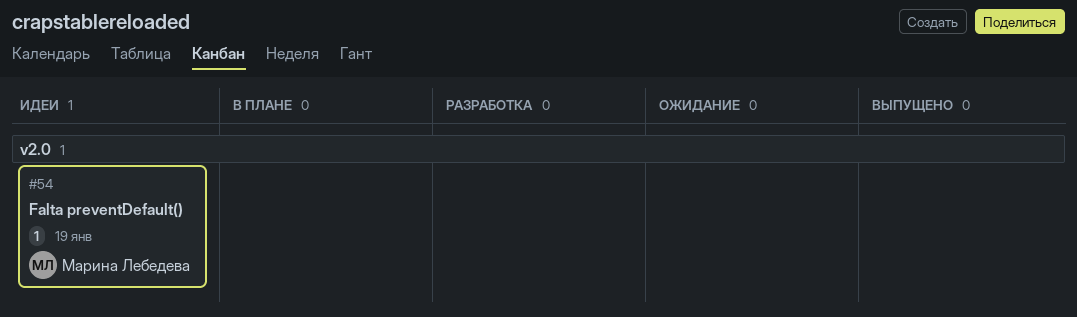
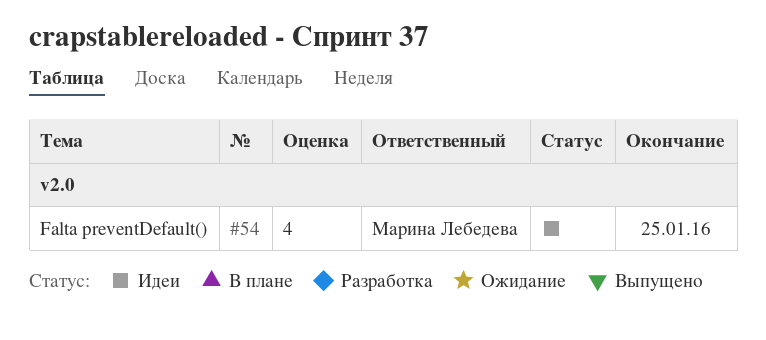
#54, estimate: 1 -> 4
#54, due: Jan 19 -> Jan 25

